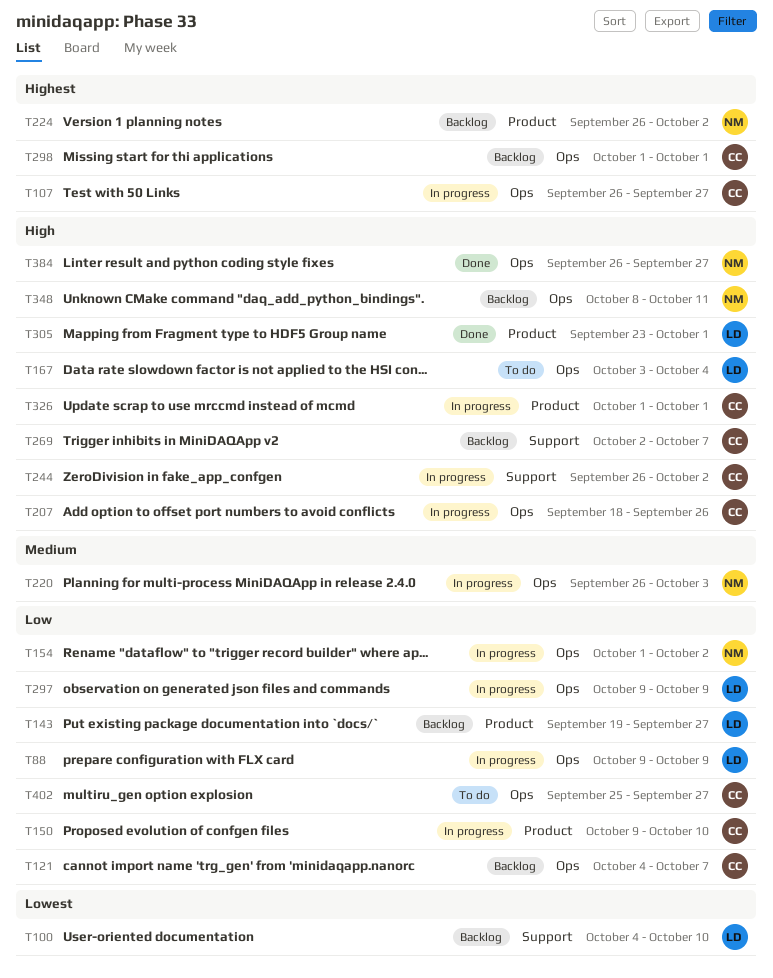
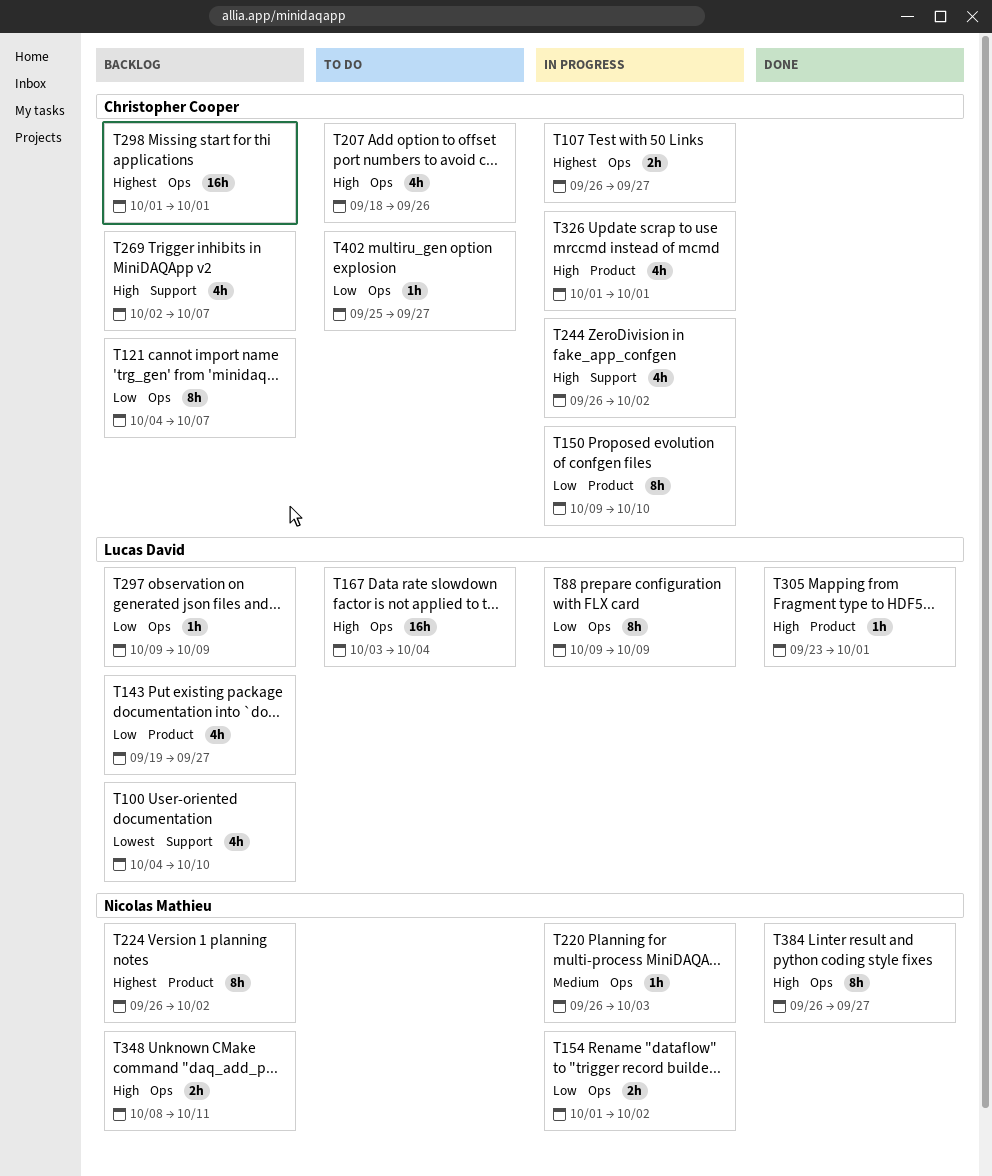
T207, status: In progress -> To do
T297, status: In progress -> Backlog

